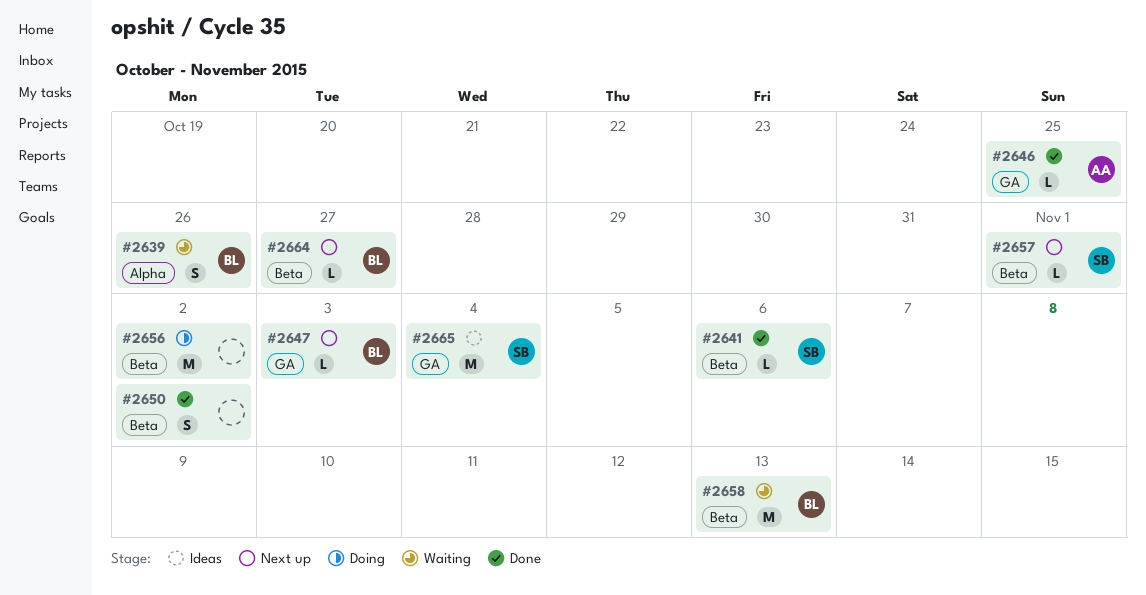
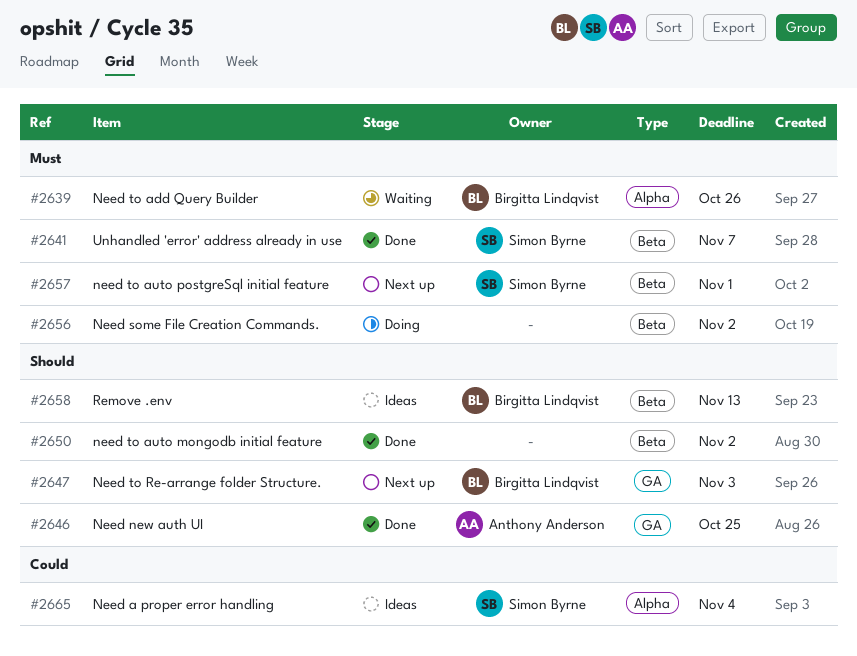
#2641, due: Nov 6 -> Nov 7
#2658, status: Waiting -> Ideas
#2664: present -> none
#2665, label: GA -> Alpha

